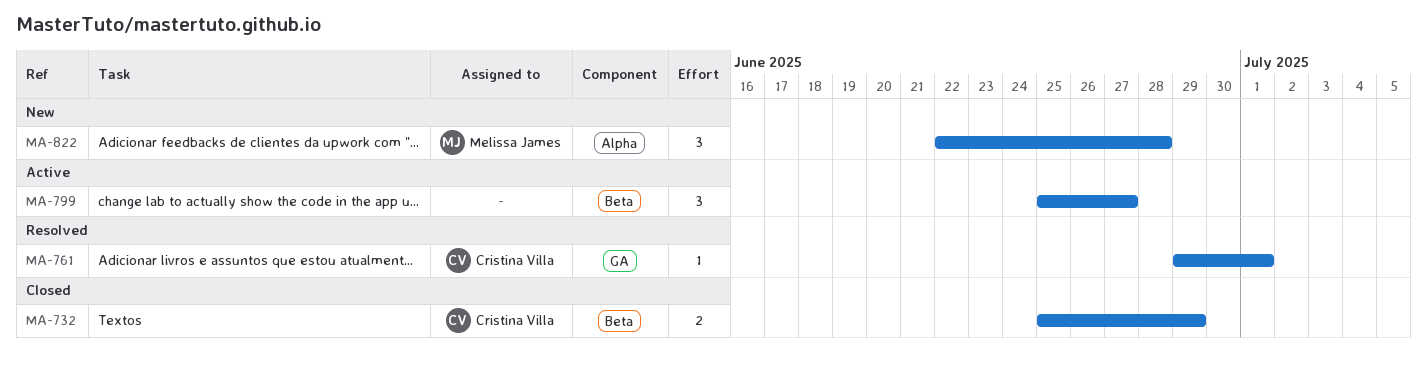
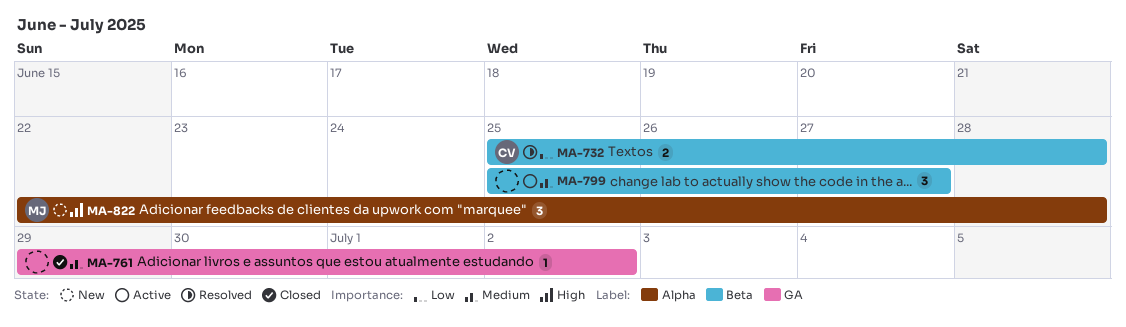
MA-732, status: Closed -> Resolved
MA-732, due: Jun 29 -> Jun 28
MA-761, status: Resolved -> Closed
MA-761, owner: Cristina Villa -> none
MA-761, due: Jul 1 -> Jul 2

